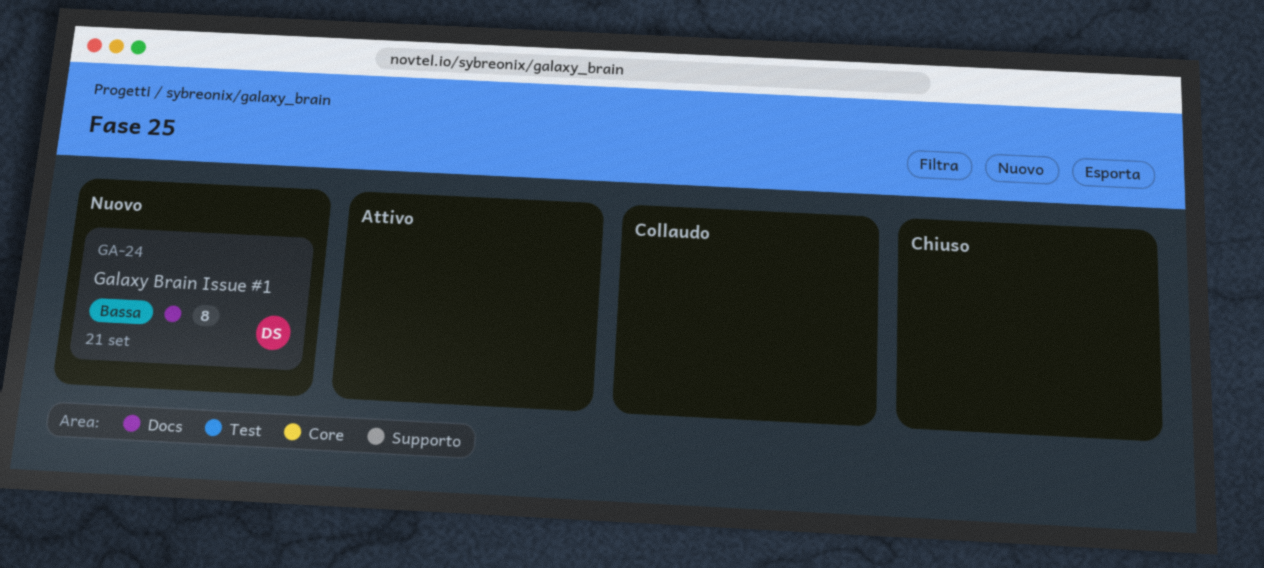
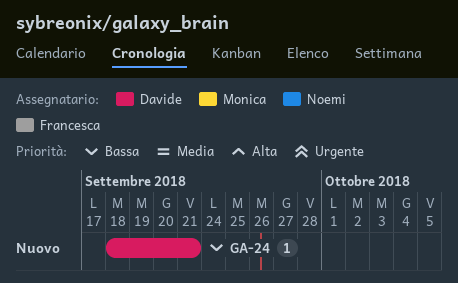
GA-24, estimate: 8 -> 1

